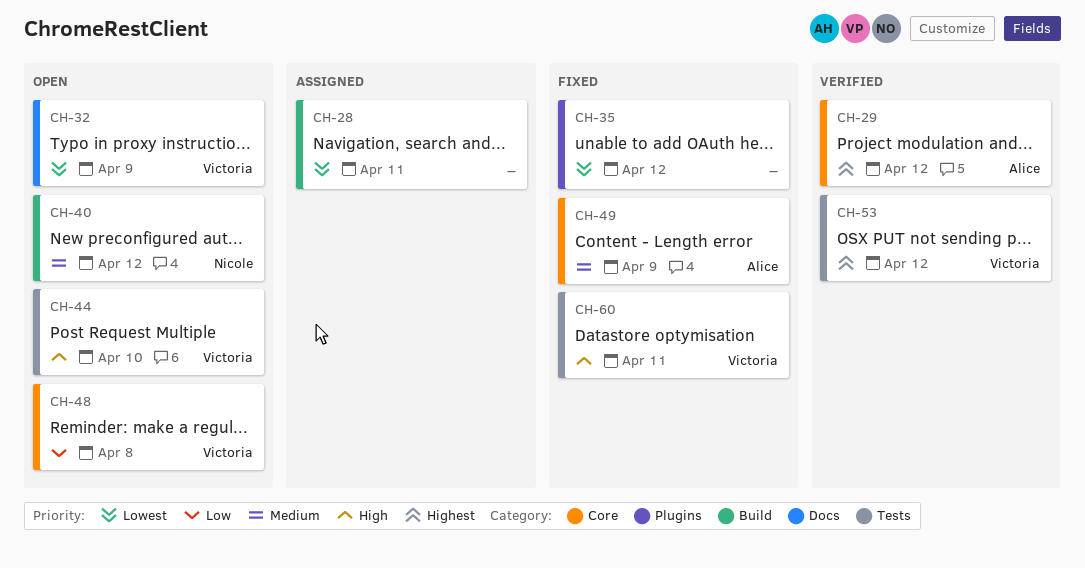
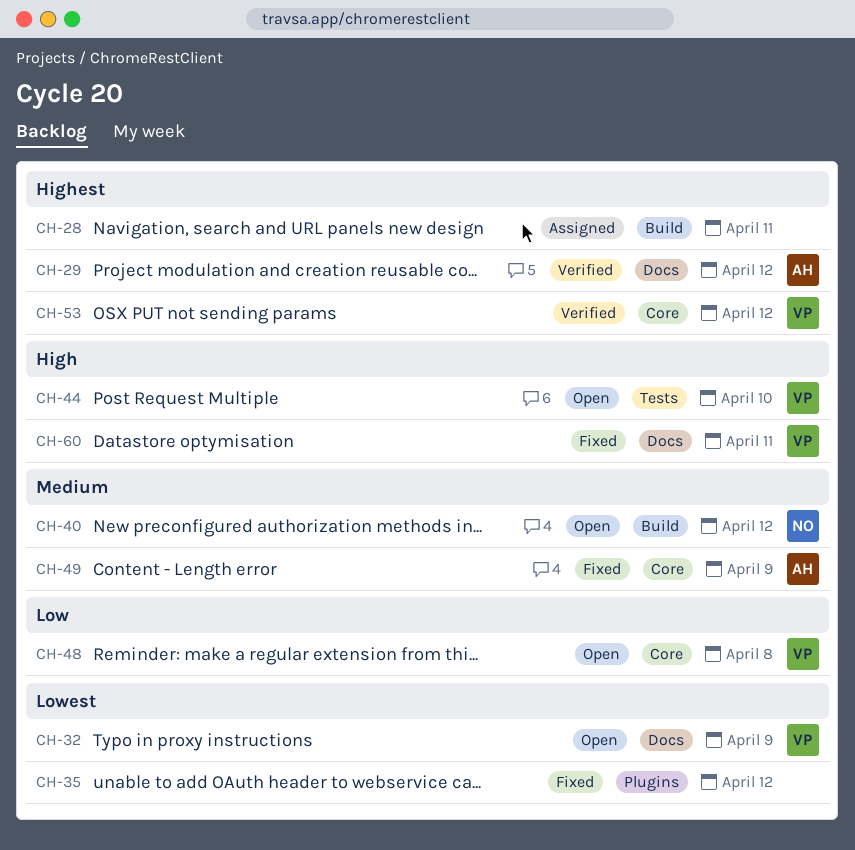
CH-28, priority: Lowest -> Highest
CH-29, label: Core -> Docs
CH-53, label: Tests -> Core
CH-60, label: Tests -> Docs

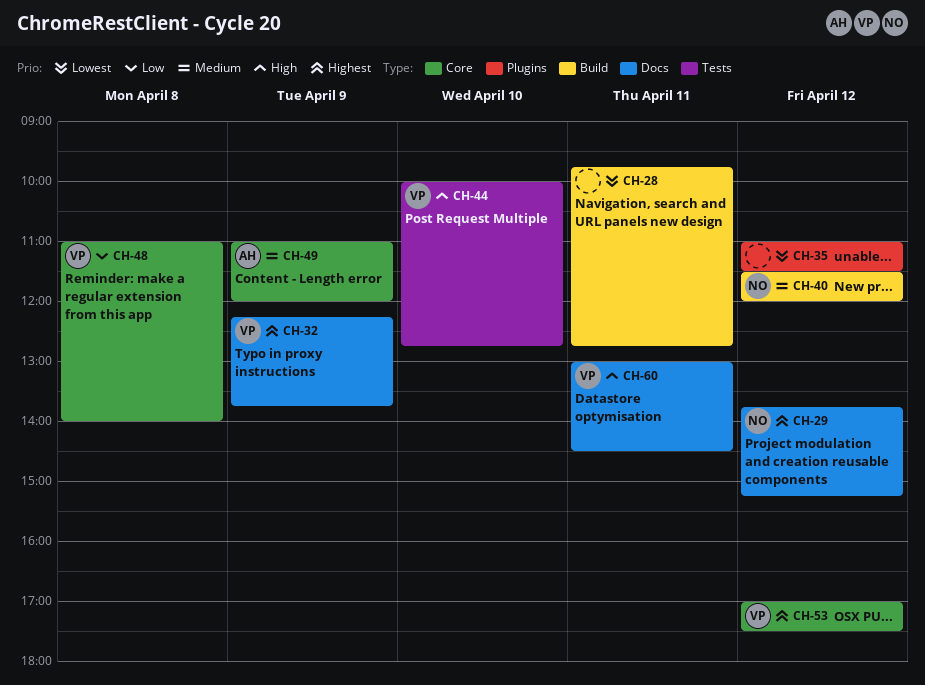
CH-28, priority: Highest -> Lowest
CH-29, owner: AH -> NO
CH-32, priority: Lowest -> Highest

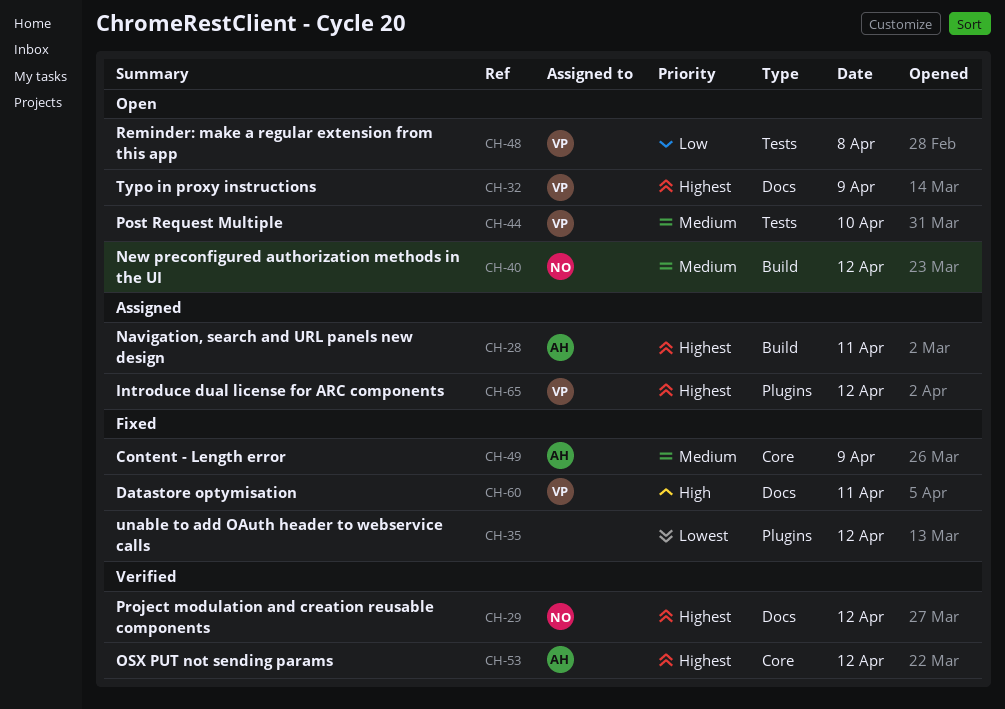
CH-28, owner: none -> AH
CH-28, priority: Lowest -> Highest
CH-44, priority: High -> Medium
CH-48, label: Core -> Tests
CH-53, owner: VP -> AH
CH-65: none -> present

